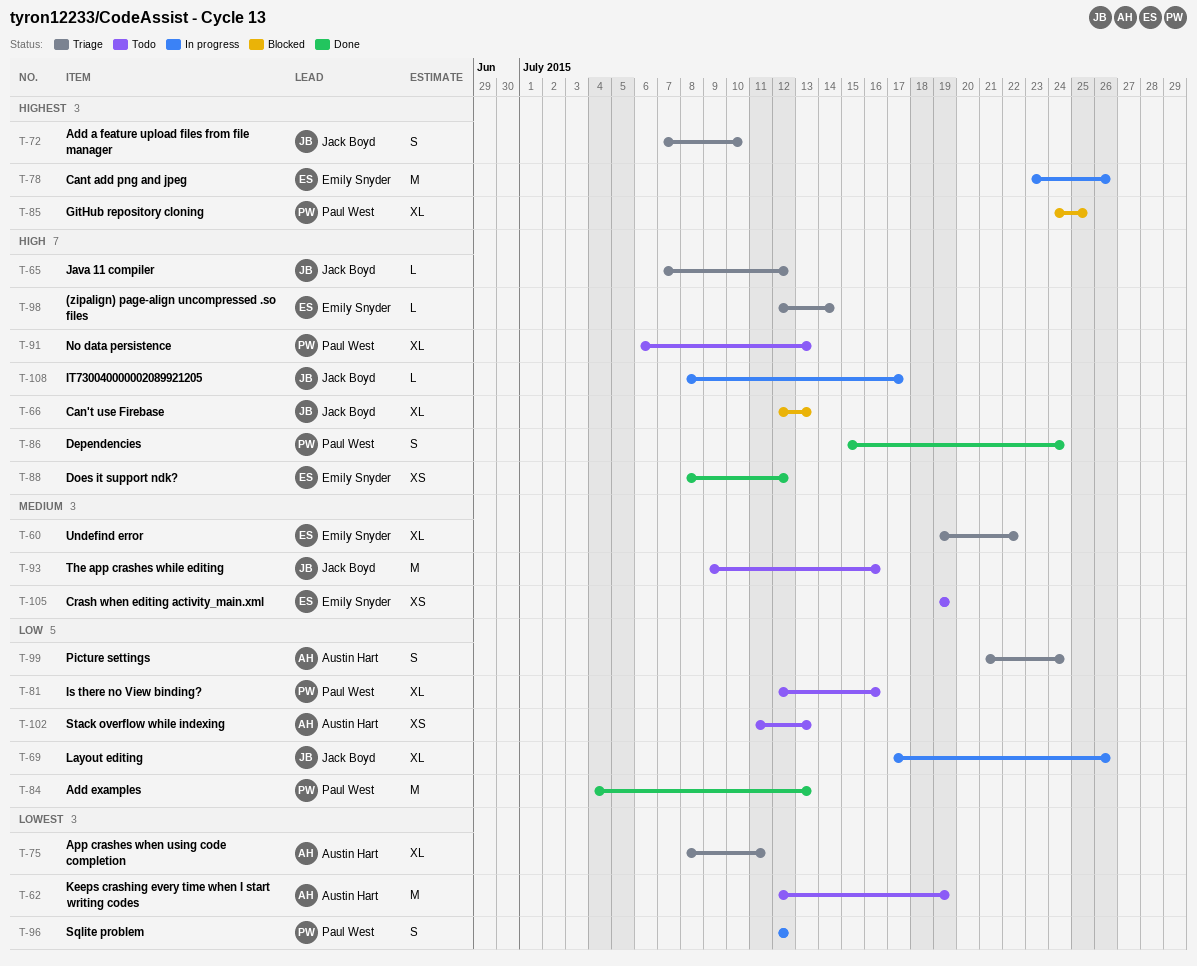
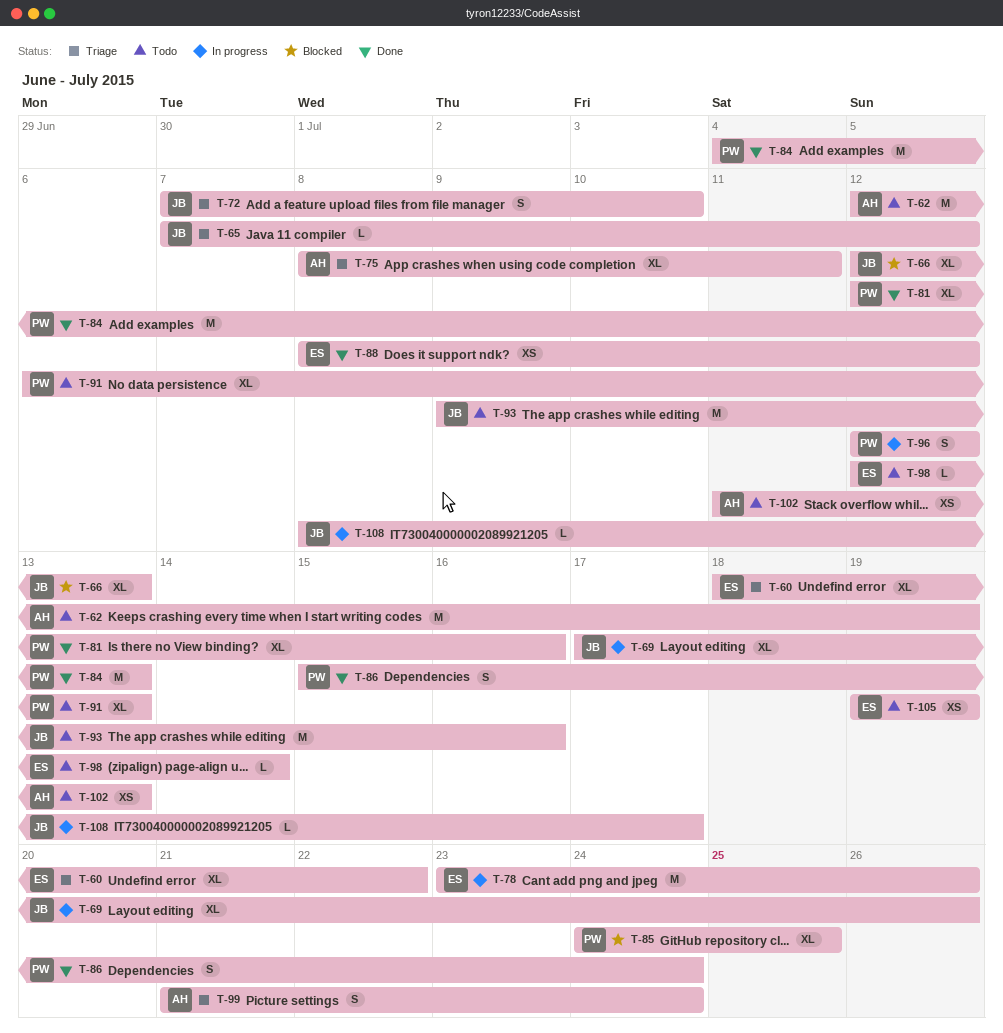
T-60, start: Jul 19 -> Jul 18
T-81, status: Todo -> Done
T-98, status: Triage -> Todo

